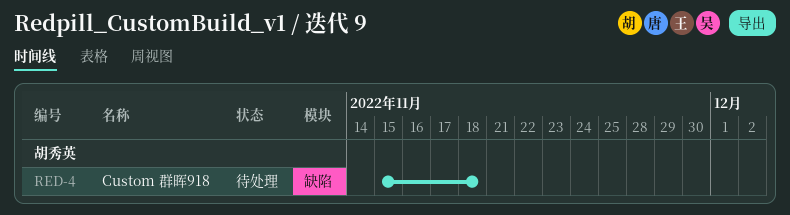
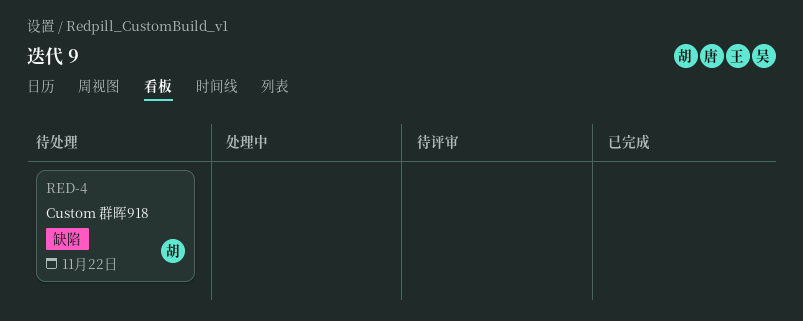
RED-4, due: Nov 18 -> Nov 22

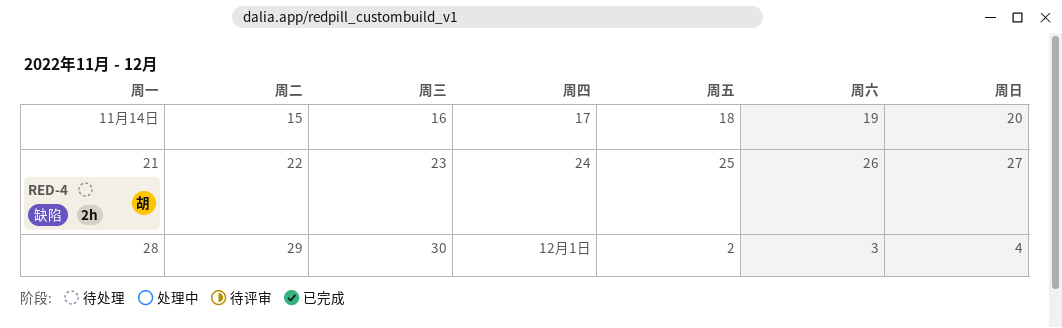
RED-4, due: Nov 22 -> Nov 21

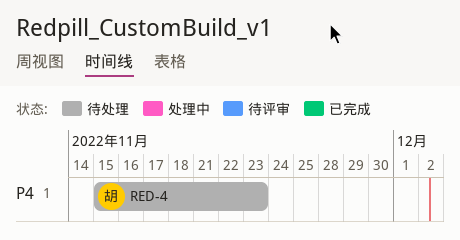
RED-4, due: Nov 21 -> Nov 23

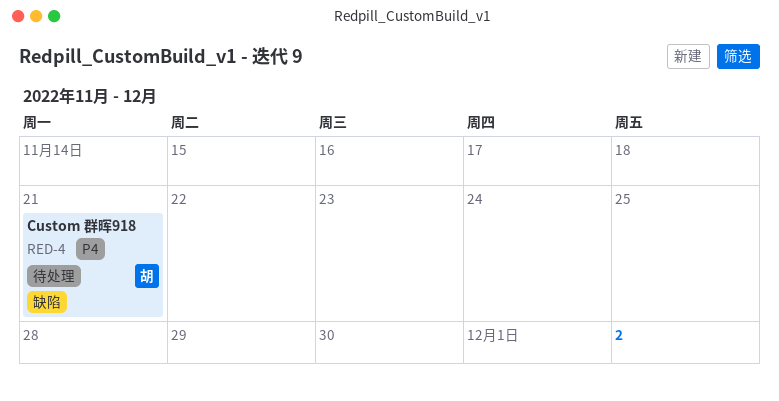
RED-4, due: Nov 23 -> Nov 21

